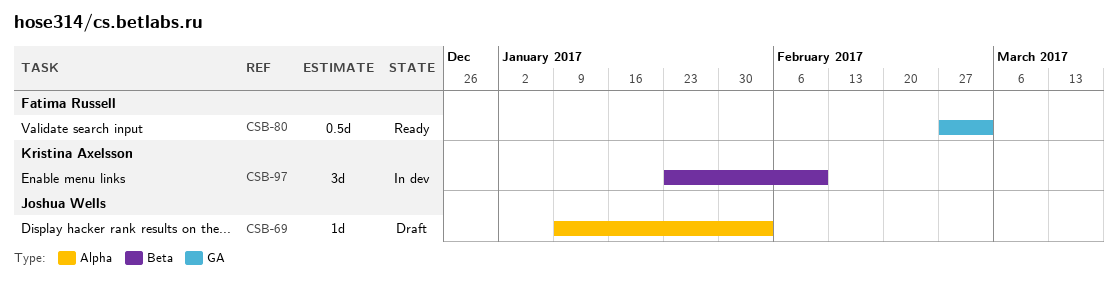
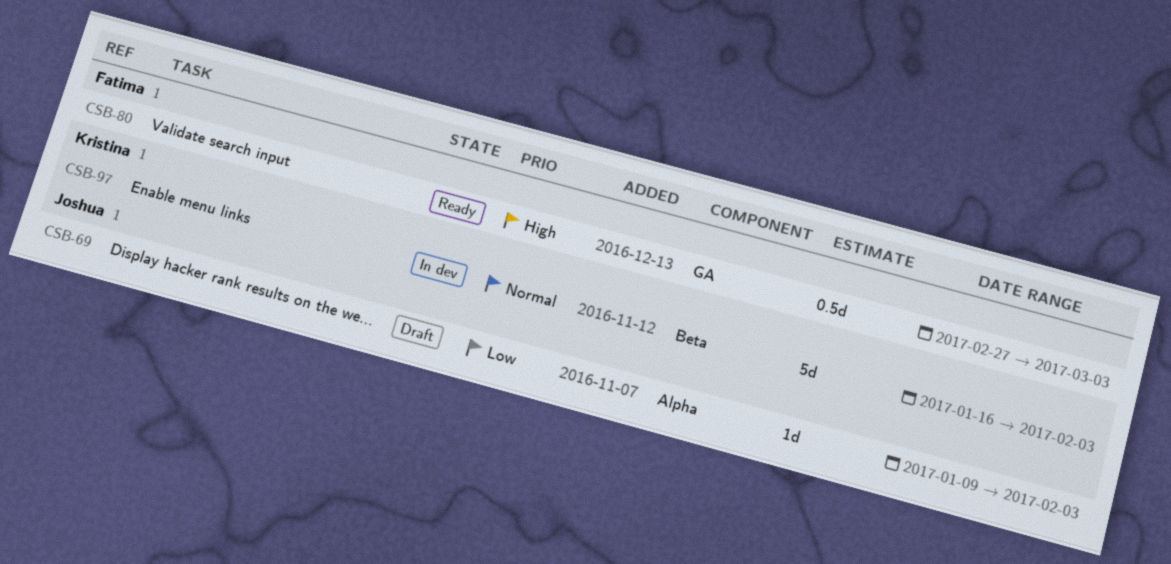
CSB-97, estimate: 3d -> 5d
CSB-97, start: Jan 23 -> Jan 16
CSB-97, due: Feb 10 -> Feb 3

